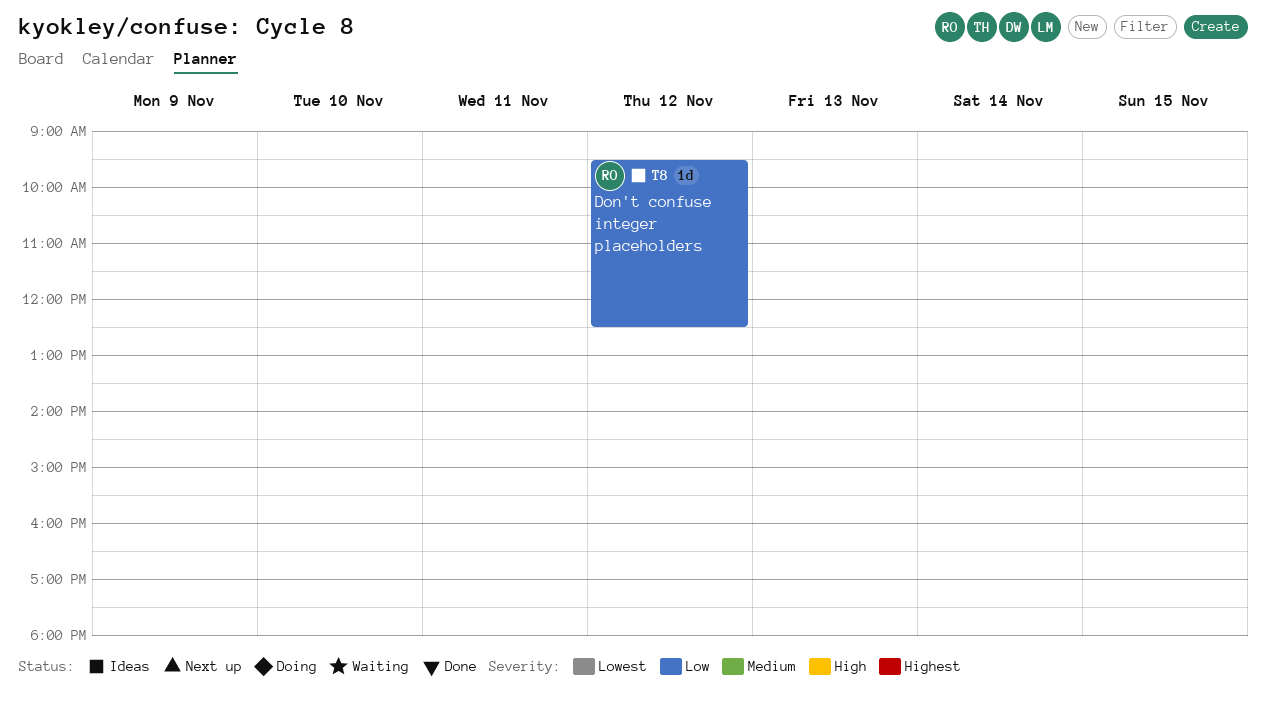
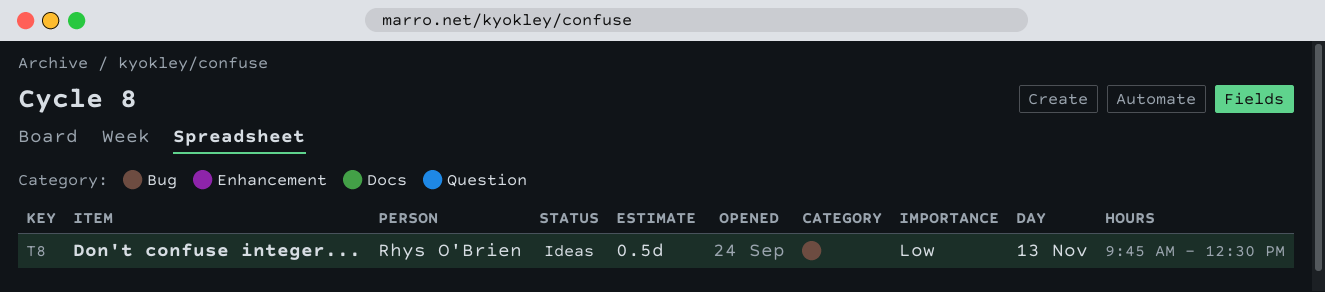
T8, estimate: 1d -> 0.5d
T8, day: Nov 12 -> Nov 13
T8, begins: 09:30 -> 09:45

